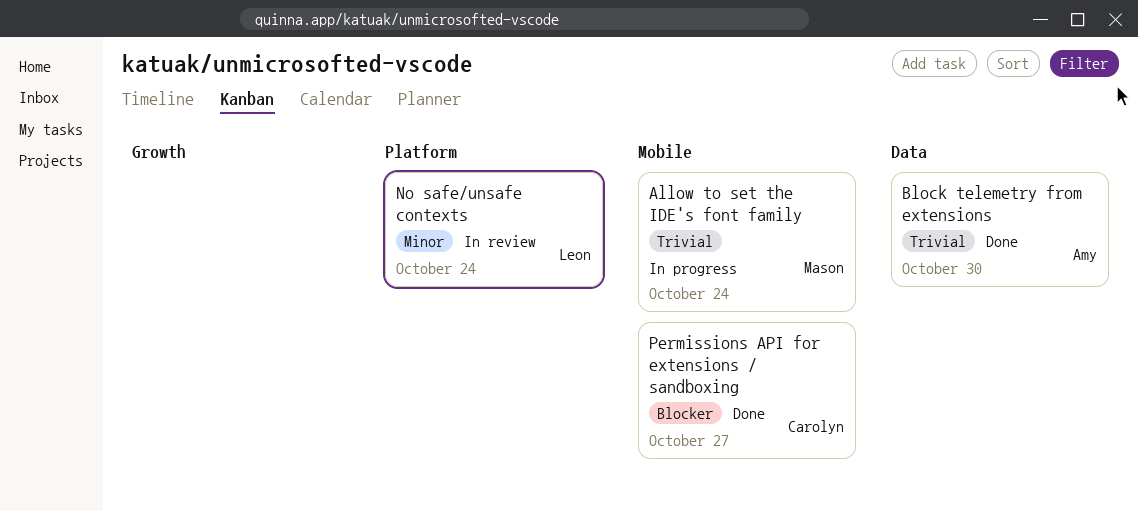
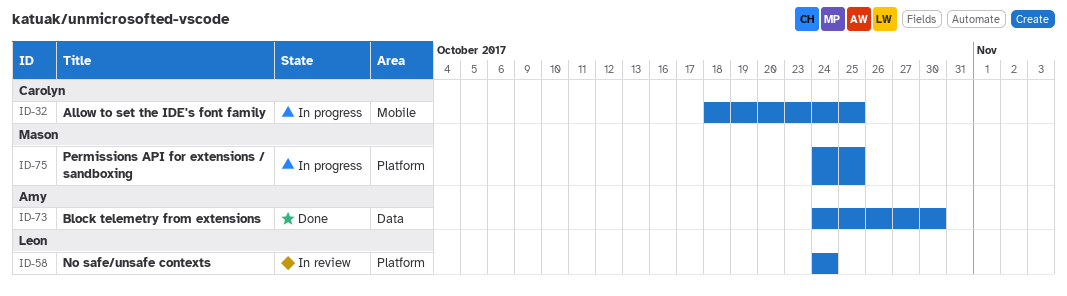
Allow to set the IDE's font family, owner: Mason -> Carolyn
Allow to set the IDE's font family, due: Oct 24 -> Oct 25
Permissions API for extensions / sandboxing, status: Done -> In progress
Permissions API for extensions / sandboxing, owner: Carolyn -> Mason
Permissions API for extensions / sandboxing, label: Mobile -> Platform
Permissions API for extensions / sandboxing, due: Oct 27 -> Oct 25

